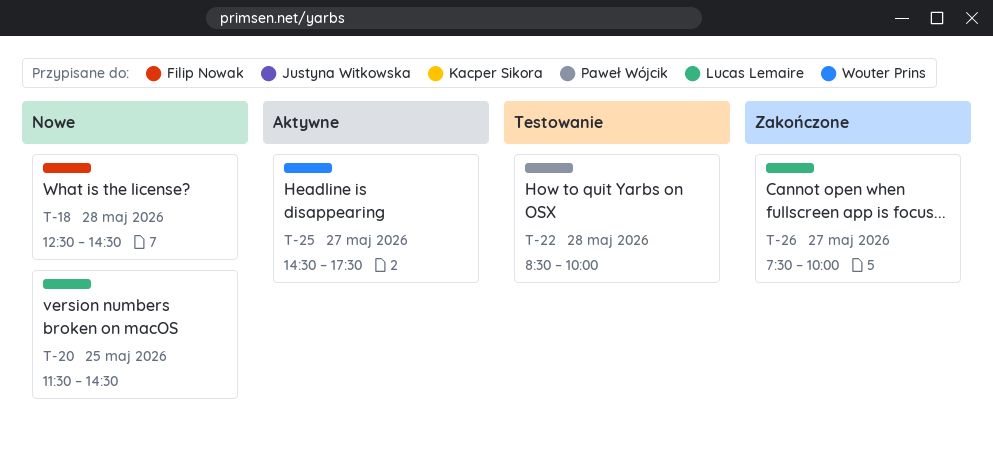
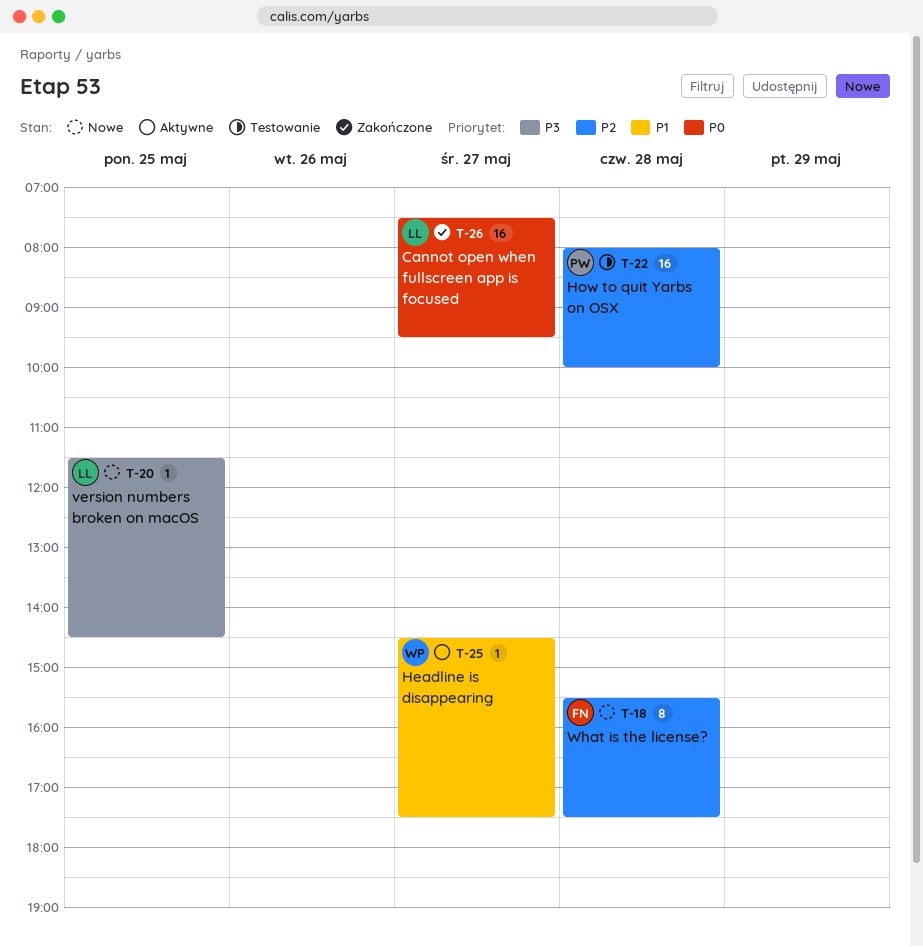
T-18, begins: 12:30 -> 15:30
T-18, ends: 14:30 -> 17:30
T-22, begins: 08:30 -> 08:00
T-26, ends: 10:00 -> 09:30

